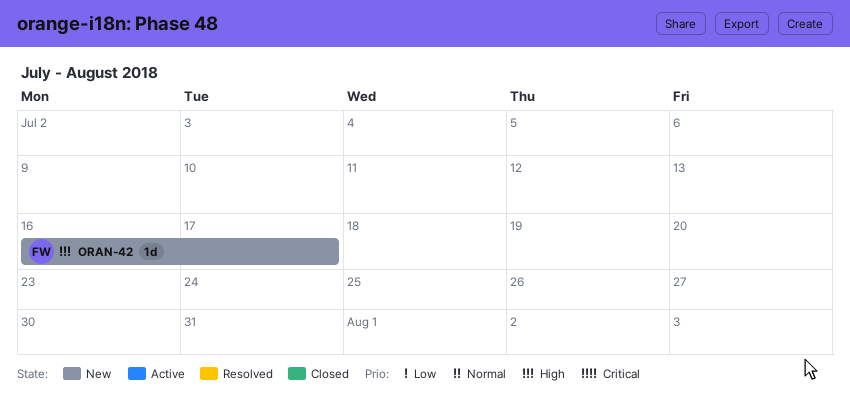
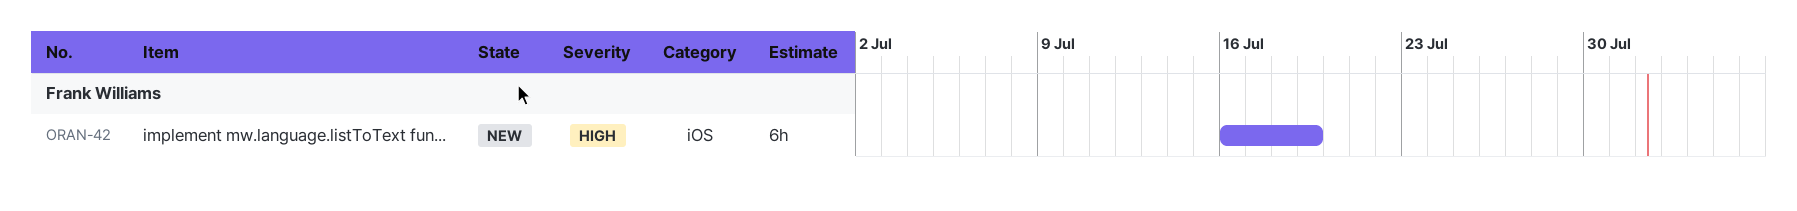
ORAN-42, estimate: 1d -> 6h
ORAN-42, due: Jul 17 -> Jul 19

